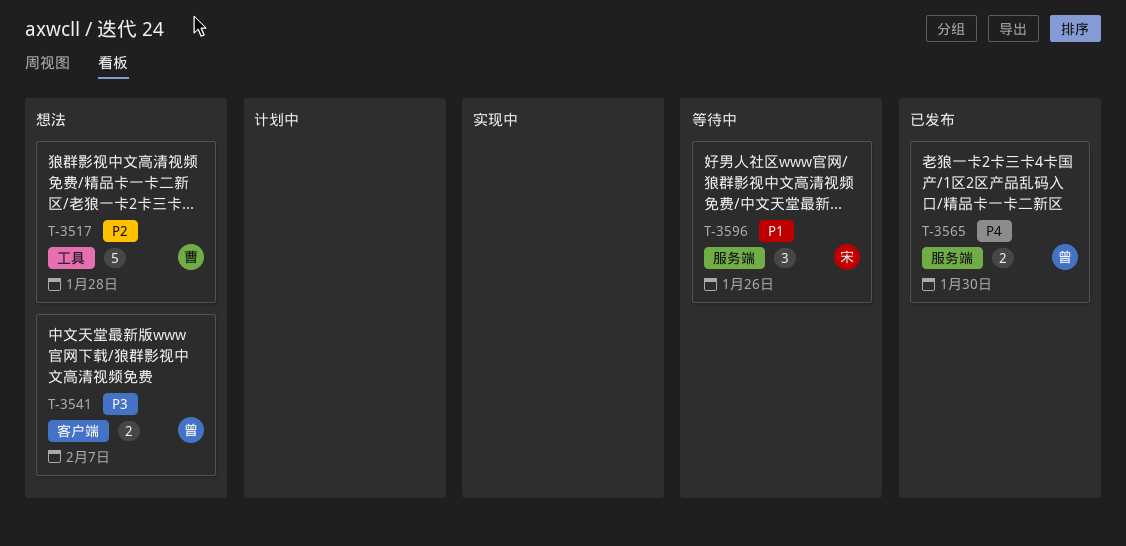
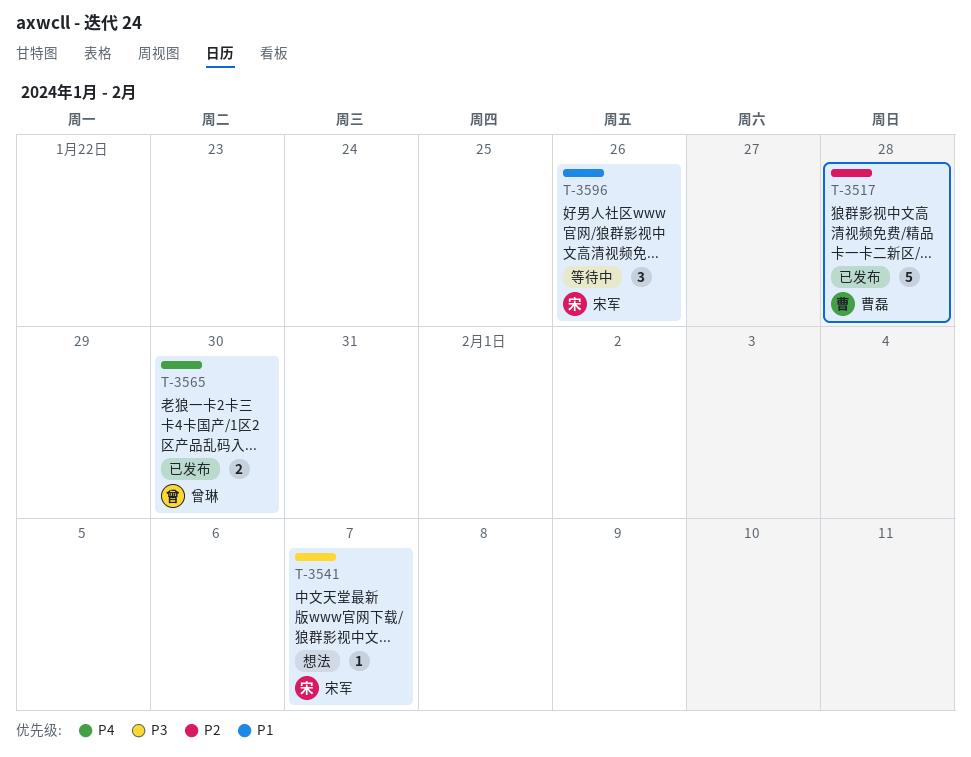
T-3517, status: 想法 -> 已发布
T-3541, owner: 曾琳 -> 宋军
T-3541, estimate: 2 -> 1

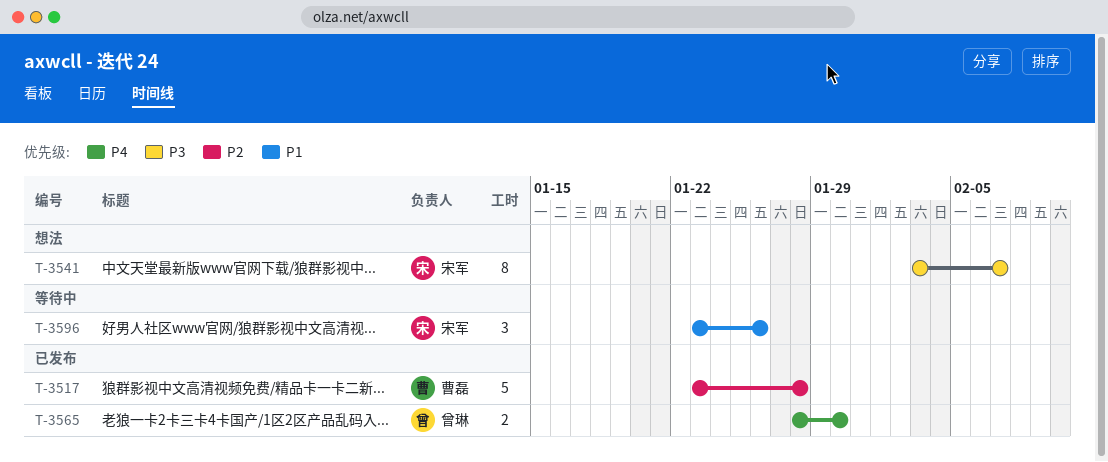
T-3541, estimate: 1 -> 8

